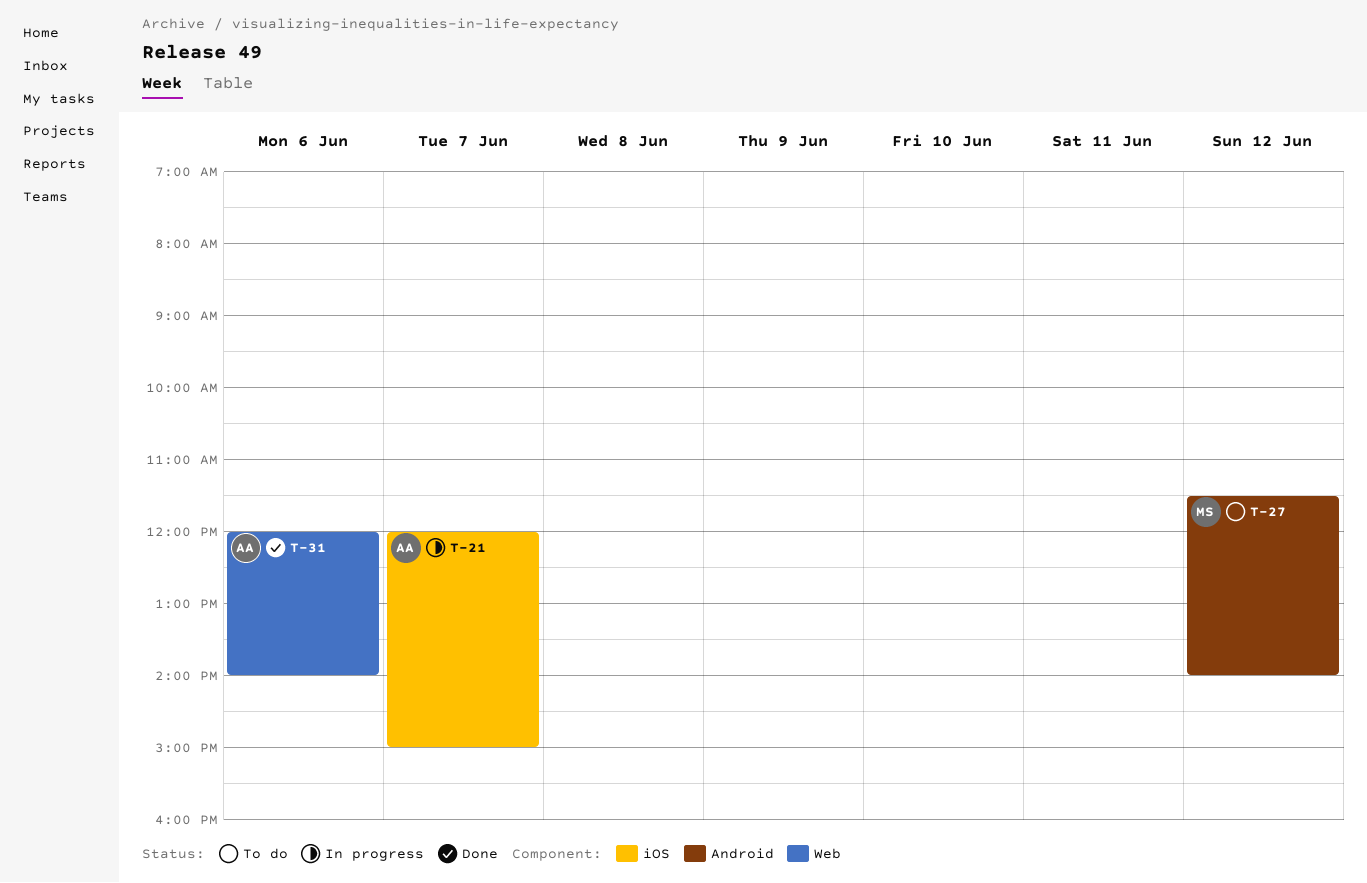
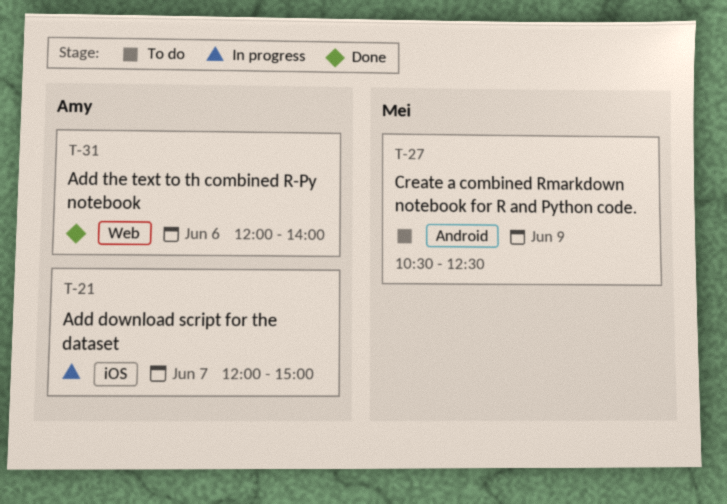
T-27, day: Jun 12 -> Jun 9
T-27, begins: 11:30 -> 10:30
T-27, ends: 14:00 -> 12:30

